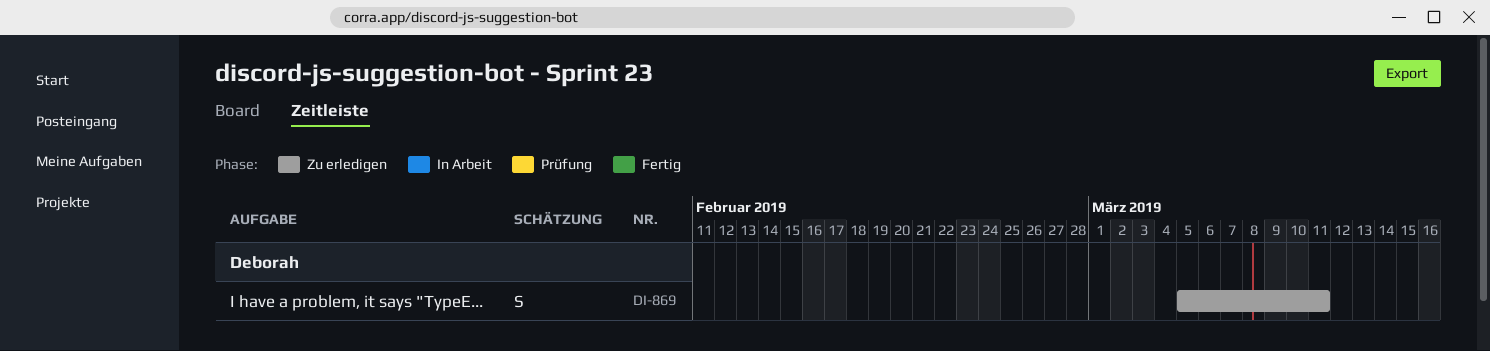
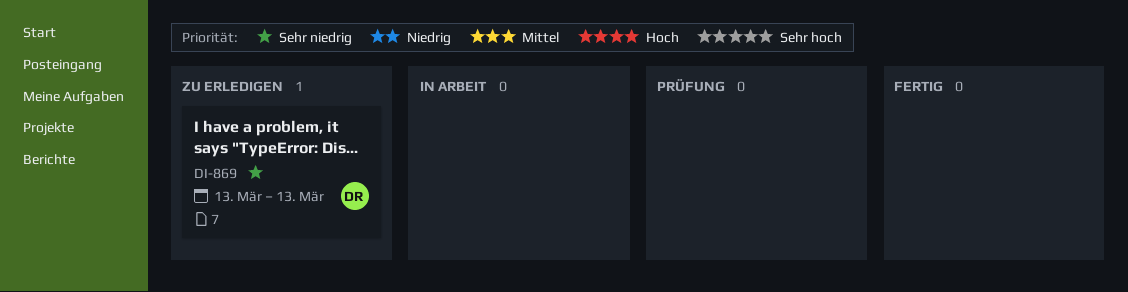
DI-869, start: Mar 5 -> Mar 13
DI-869, due: Mar 11 -> Mar 13

